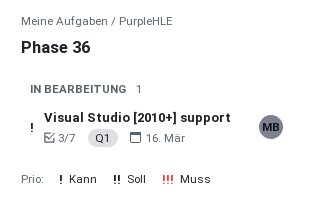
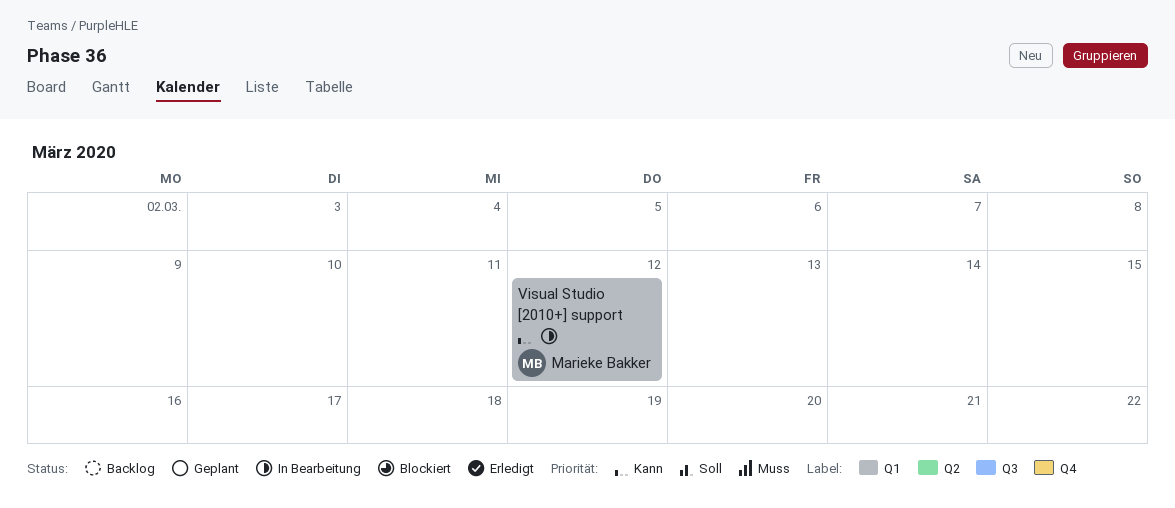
Visual Studio [2010+] support, due: Mar 16 -> Mar 12

